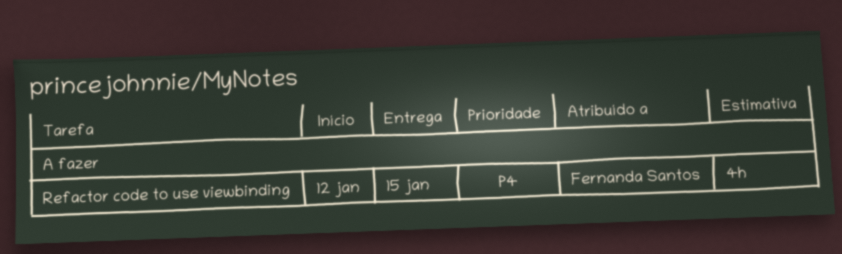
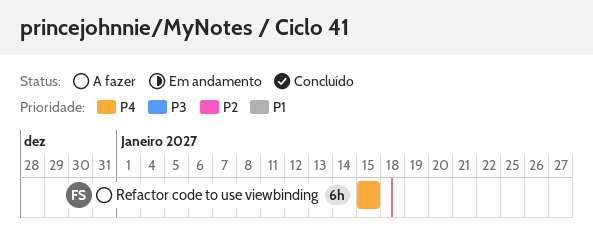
Refactor code to use viewbinding, estimate: 4h -> 6h
Refactor code to use viewbinding, start: Jan 12 -> Jan 15

